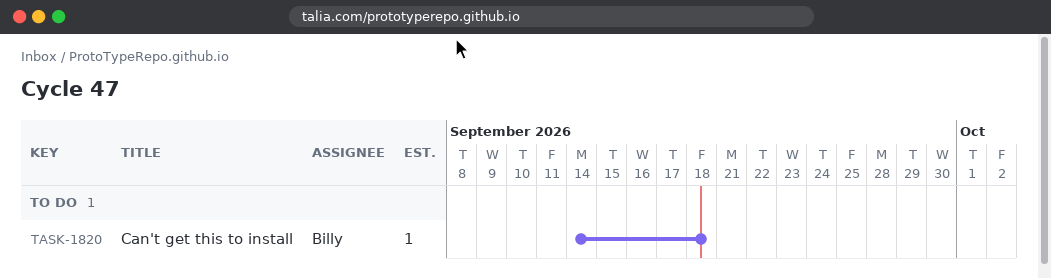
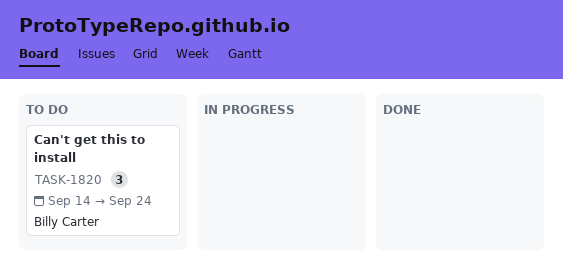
TASK-1820, estimate: 1 -> 3
TASK-1820, due: Sep 18 -> Sep 24

